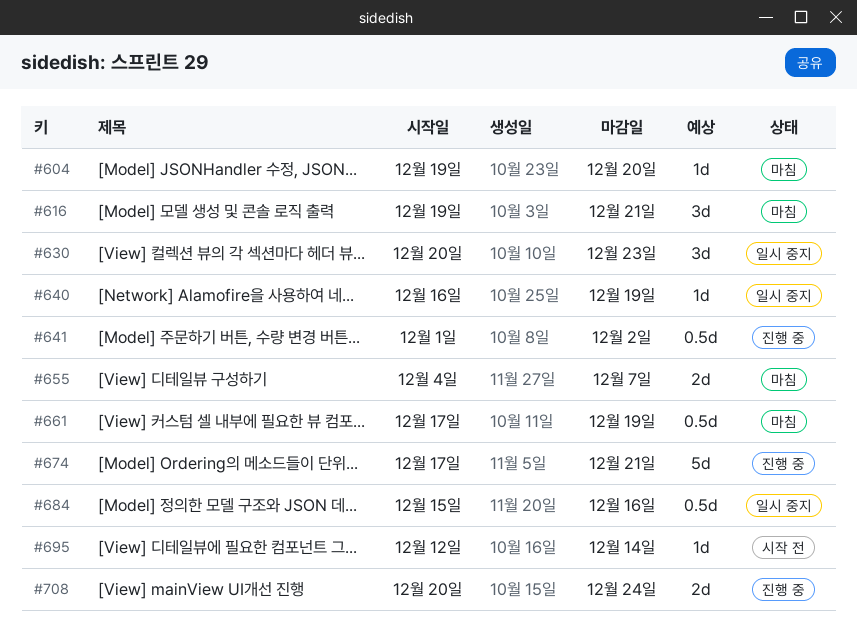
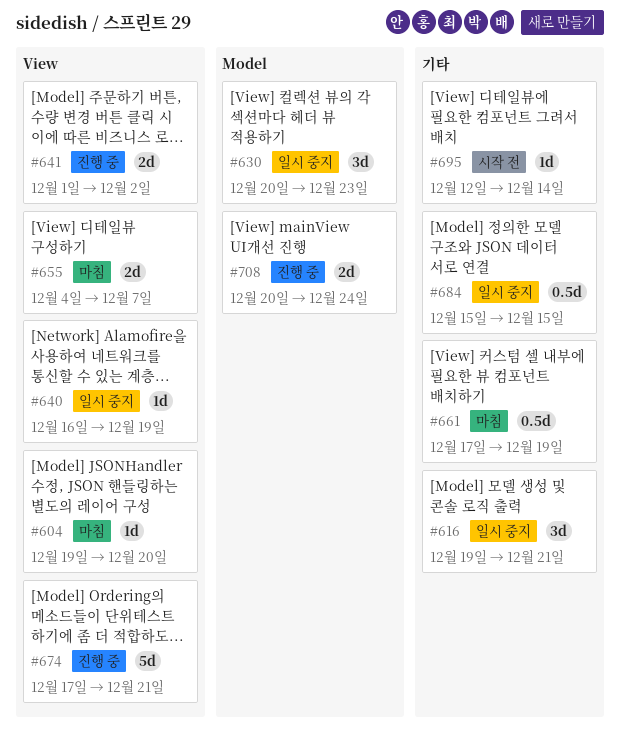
#616, status: 마침 -> 일시 중지
#641, estimate: 0.5d -> 2d
#684, due: Dec 16 -> Dec 15

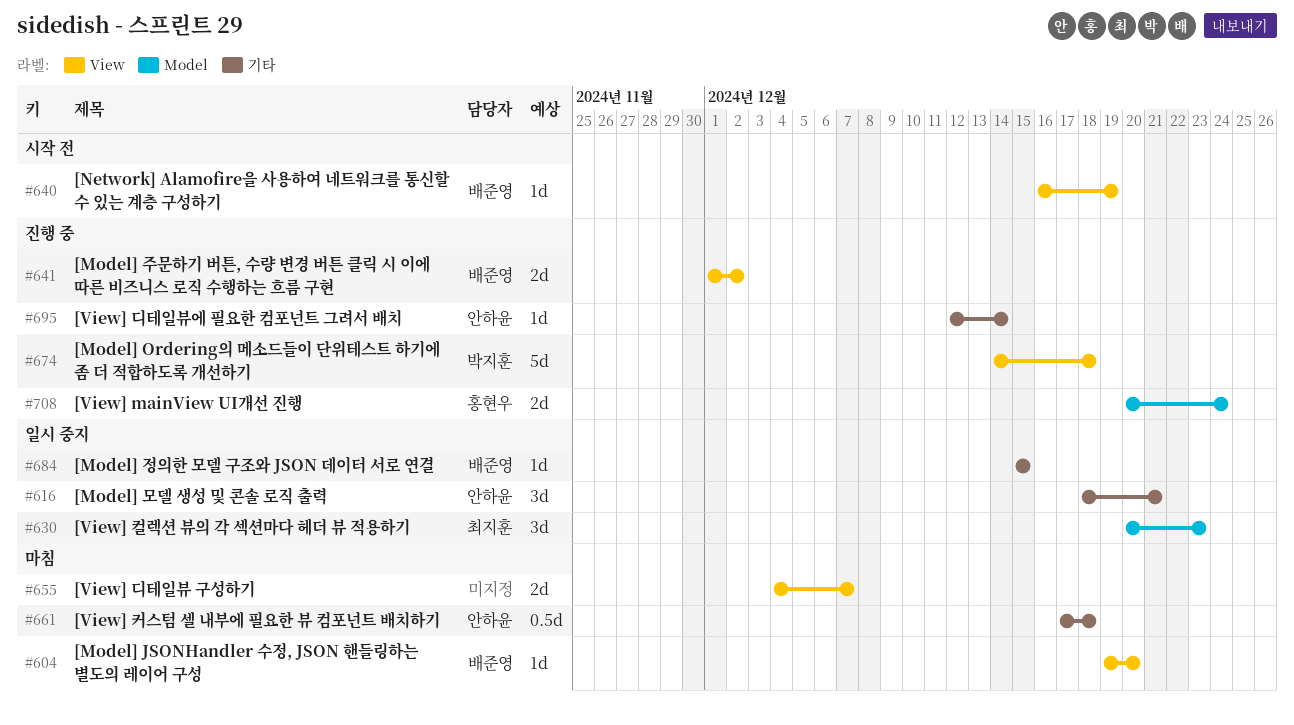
#616, start: Dec 19 -> Dec 18
#640, status: 일시 중지 -> 시작 전
#661, due: Dec 19 -> Dec 18
#674, start: Dec 17 -> Dec 14
#674, due: Dec 21 -> Dec 18
#684, estimate: 0.5d -> 1d
#695, status: 시작 전 -> 진행 중

